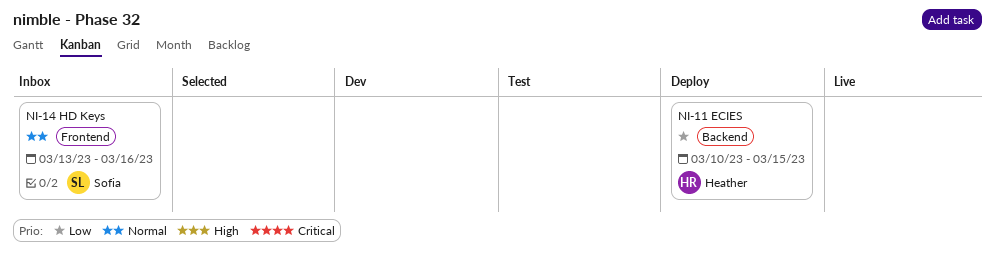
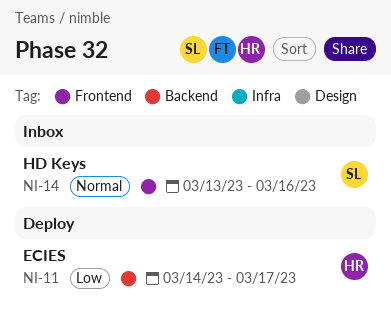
NI-11, start: Mar 10 -> Mar 14
NI-11, due: Mar 15 -> Mar 17

